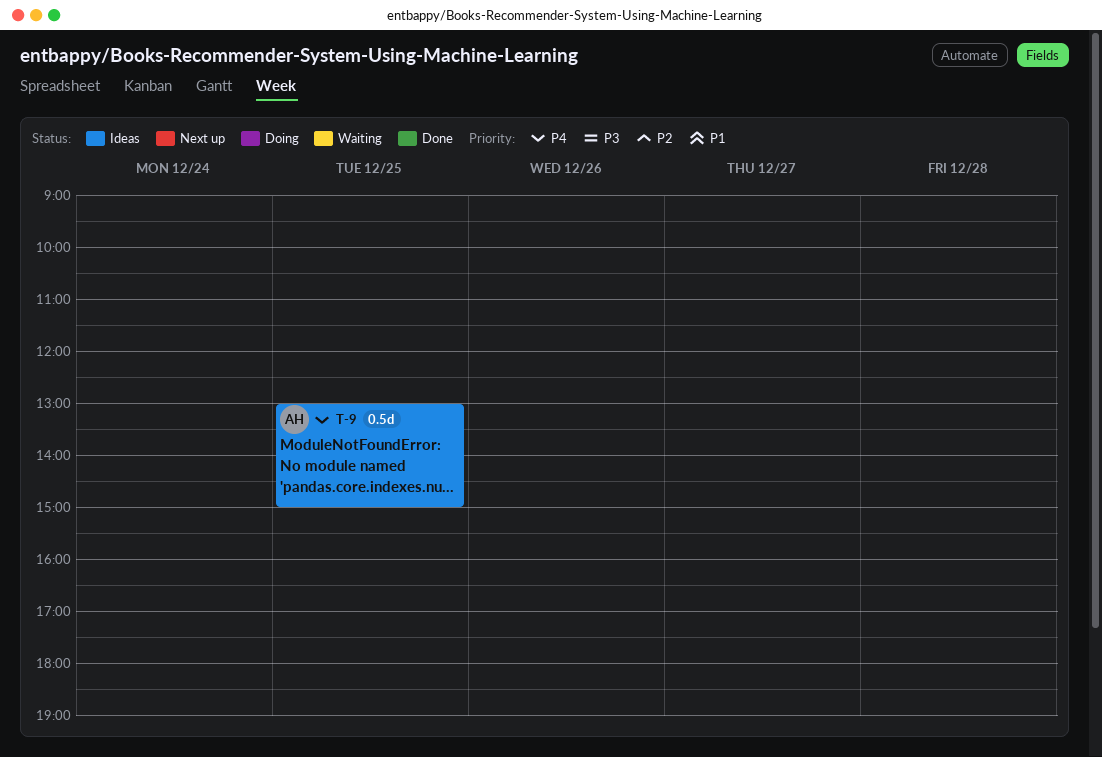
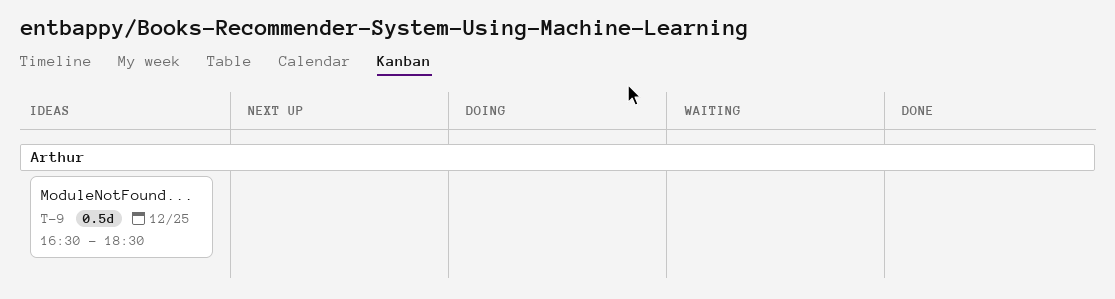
T-9, begins: 13:00 -> 16:30
T-9, ends: 15:00 -> 18:30

